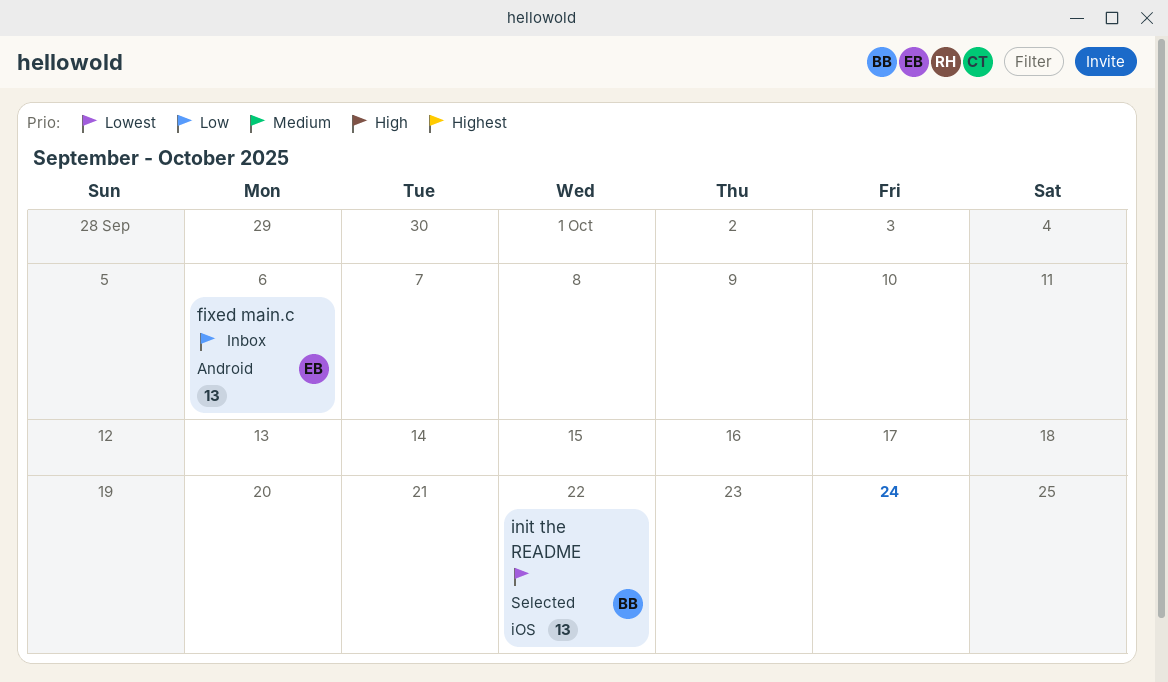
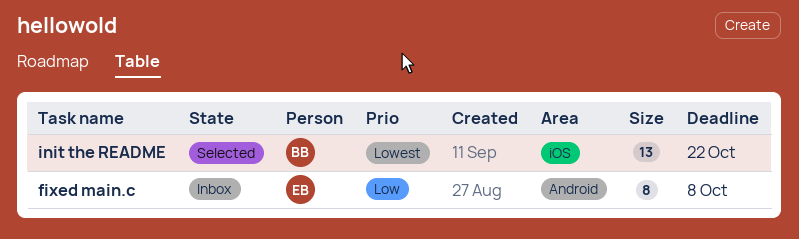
fixed main.c, estimate: 13 -> 8
fixed main.c, due: Oct 6 -> Oct 8

